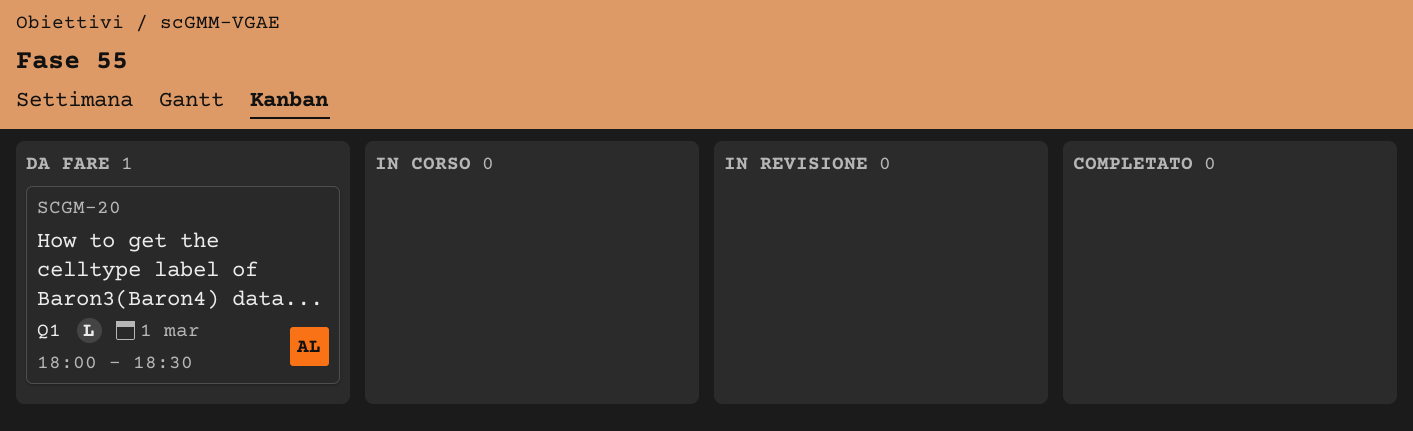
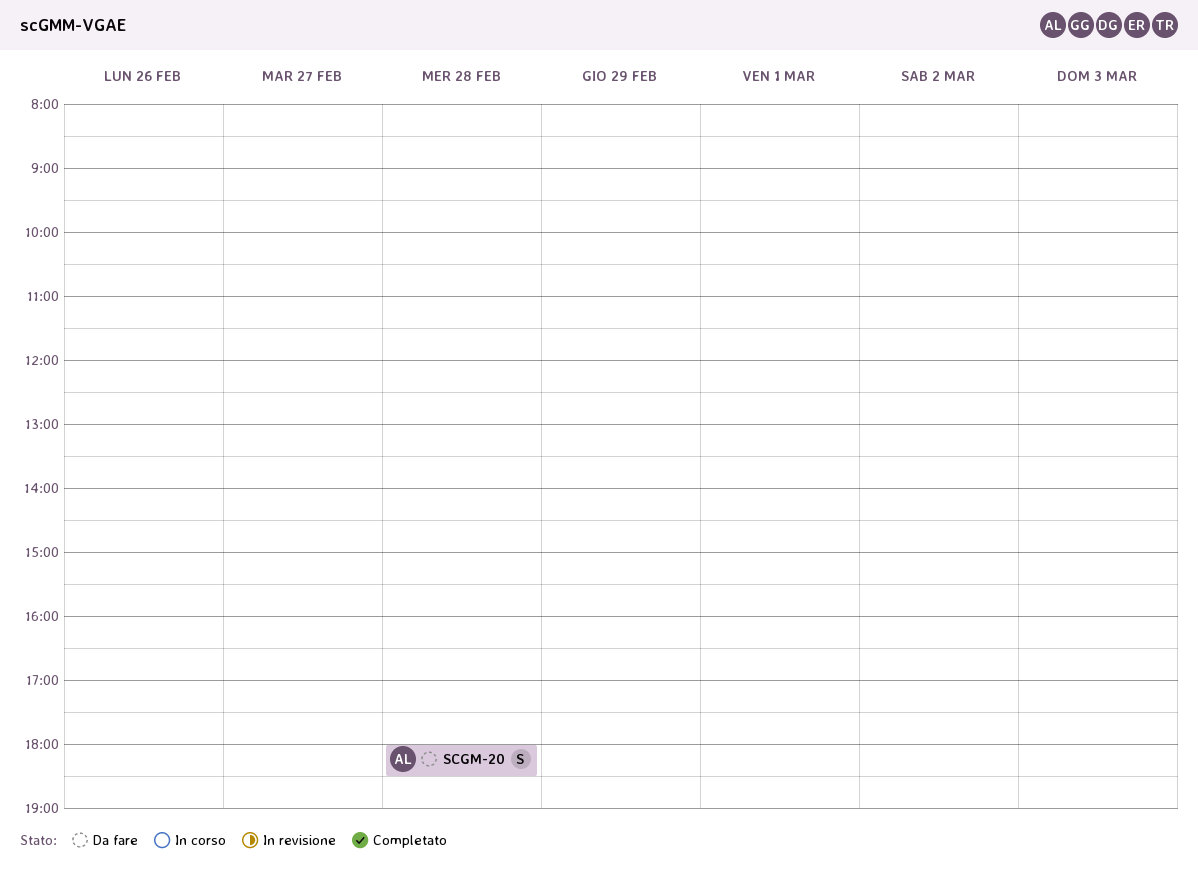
SCGM-20, estimate: L -> S
SCGM-20, day: Mar 1 -> Feb 28

